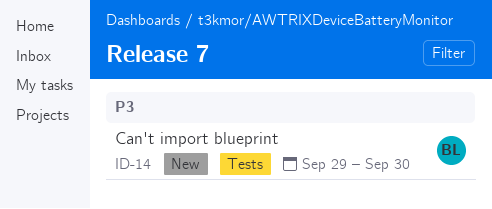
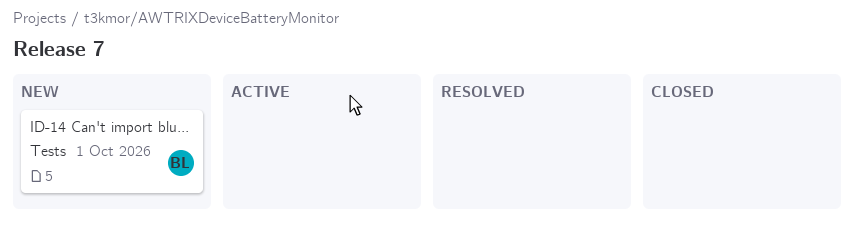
ID-14, due: Sep 30 -> Oct 1

